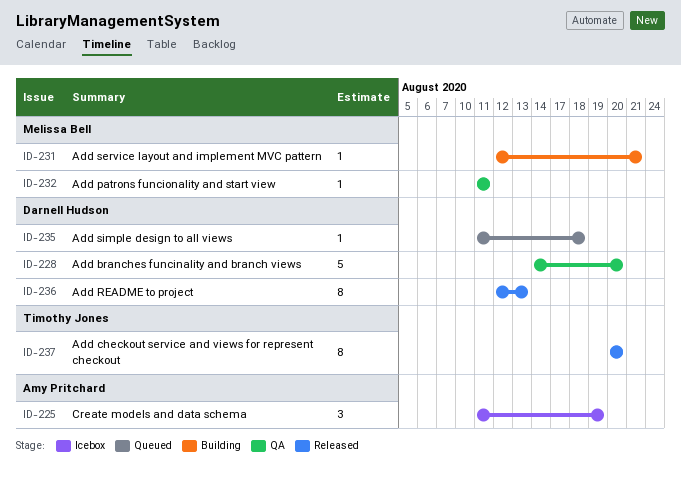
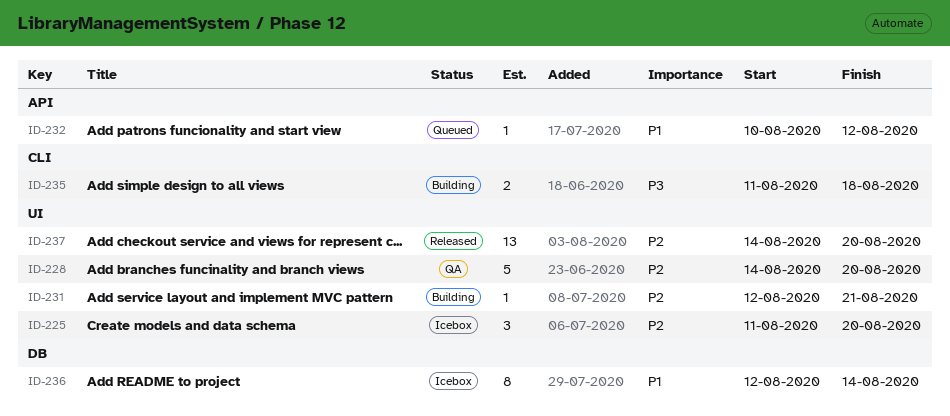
ID-225, due: Aug 19 -> Aug 20
ID-232, status: QA -> Queued
ID-232, start: Aug 11 -> Aug 10
ID-232, due: Aug 11 -> Aug 12
ID-235, status: Queued -> Building
ID-235, estimate: 1 -> 2
ID-236, status: Released -> Icebox
ID-236, due: Aug 13 -> Aug 14
ID-237, estimate: 8 -> 13
ID-237, start: Aug 20 -> Aug 14

